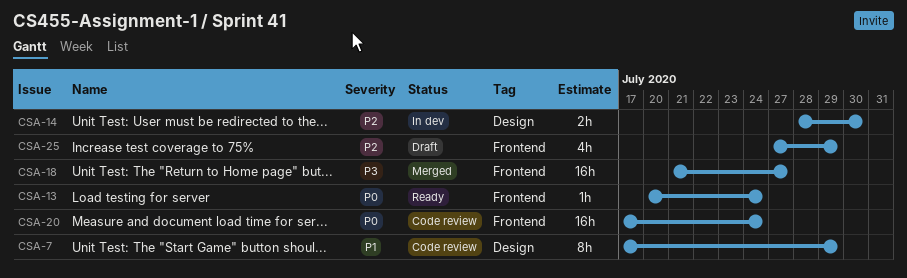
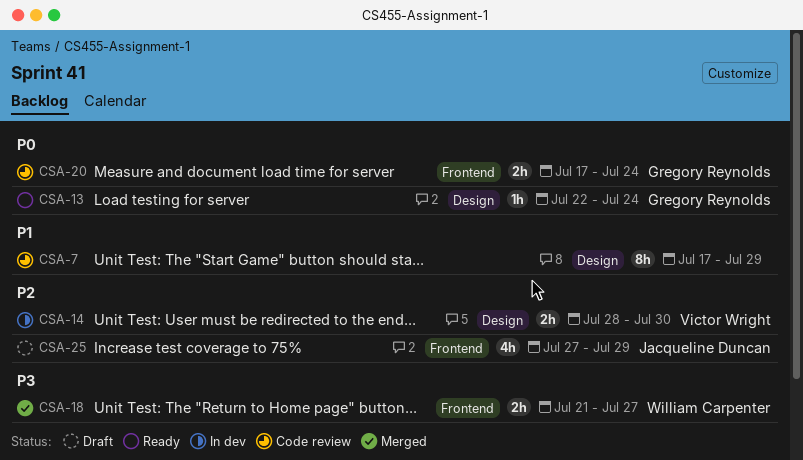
CSA-13, label: Frontend -> Design
CSA-13, start: Jul 20 -> Jul 22
CSA-18, estimate: 16h -> 2h
CSA-20, estimate: 16h -> 2h

